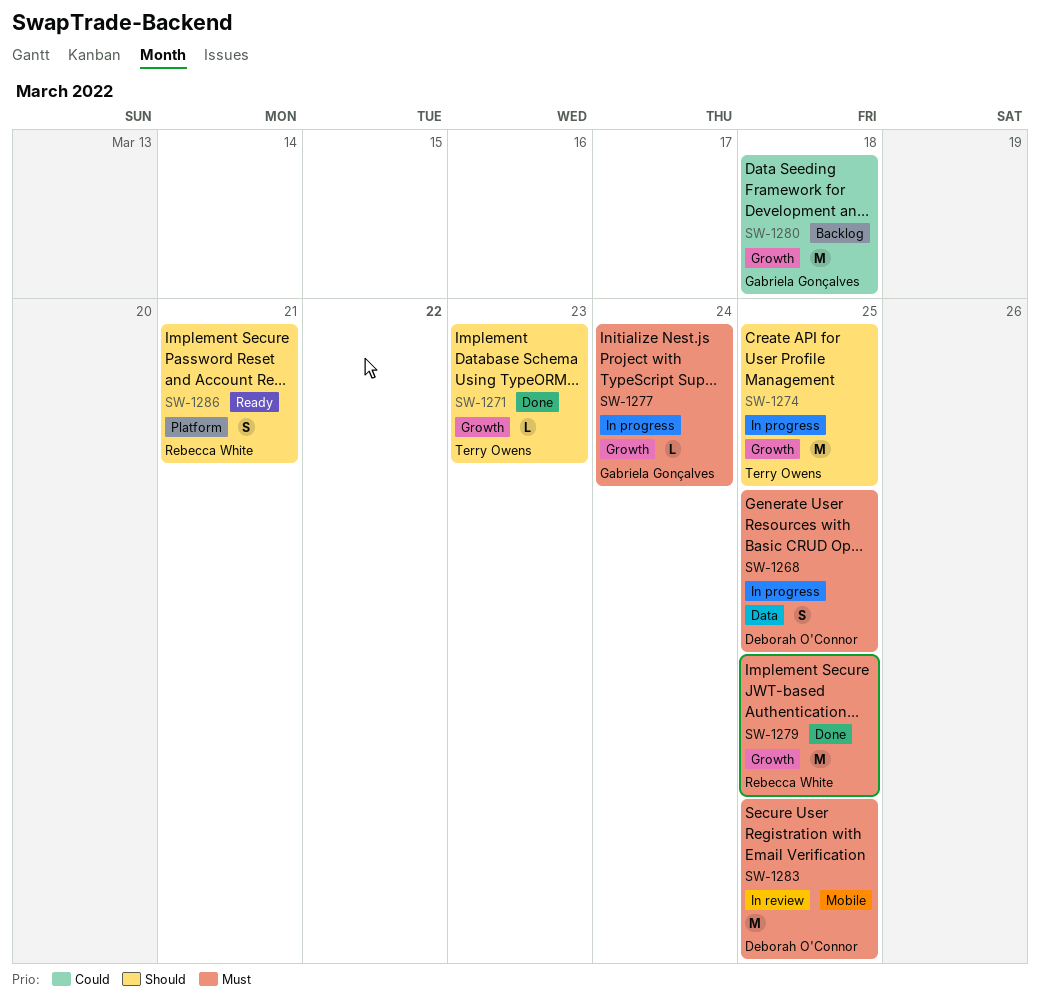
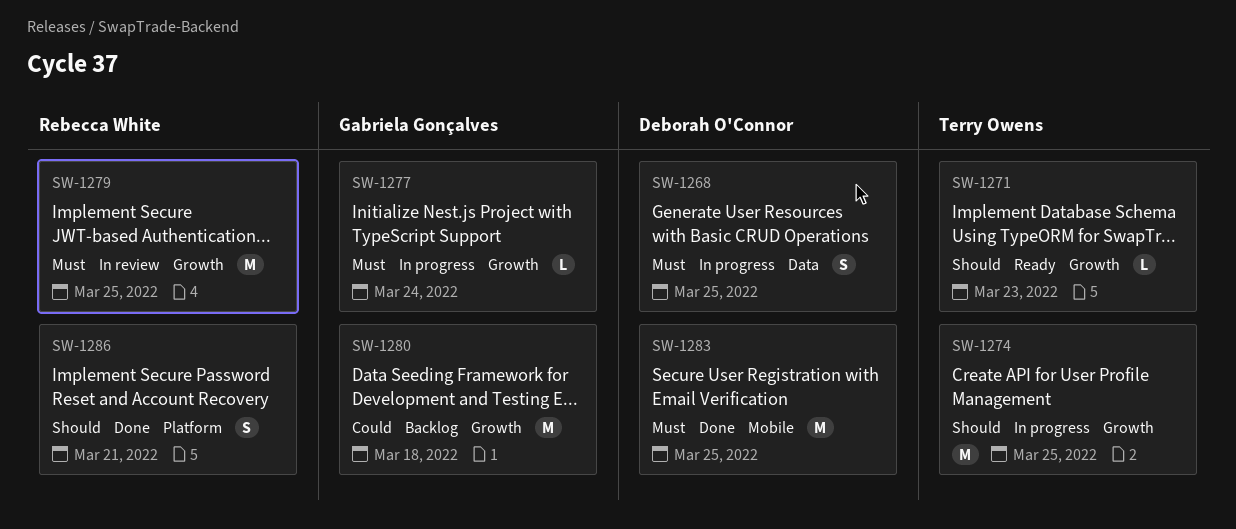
SW-1271, status: Done -> Ready
SW-1279, status: Done -> In review
SW-1283, status: In review -> Done
SW-1286, status: Ready -> Done

